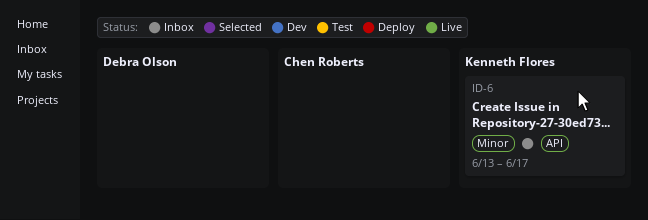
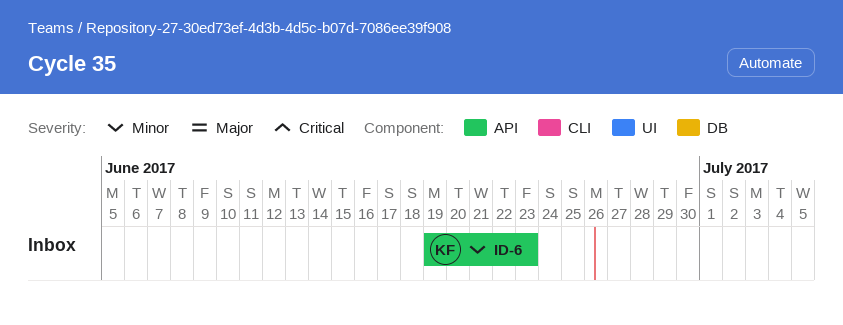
ID-6, start: Jun 13 -> Jun 19
ID-6, due: Jun 17 -> Jun 23

